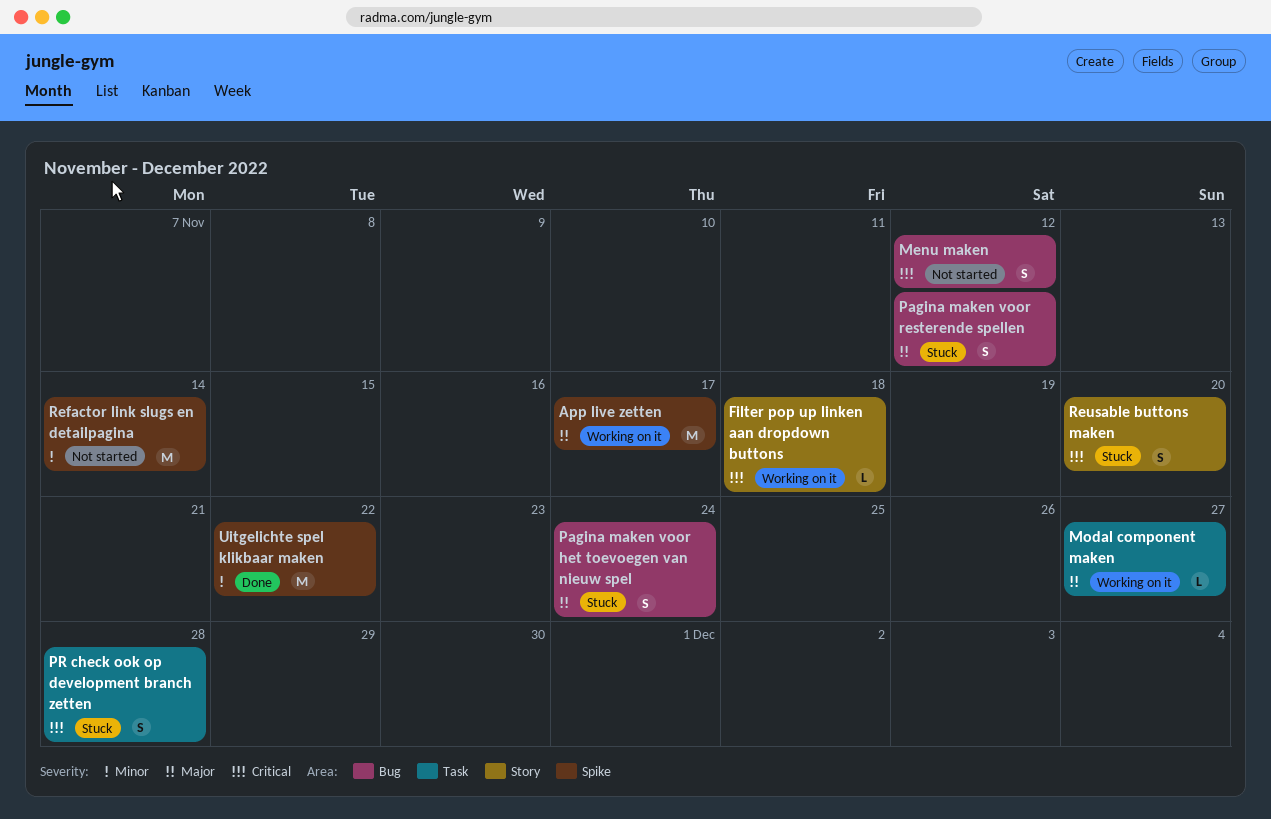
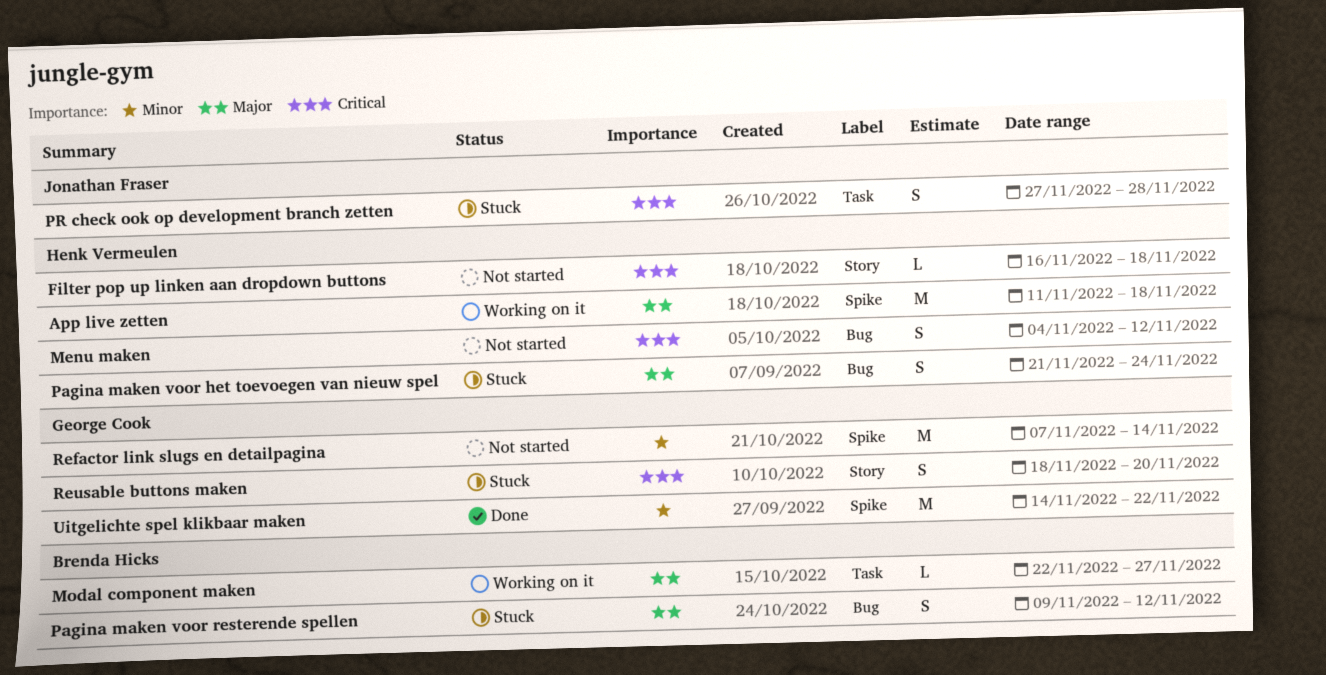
App live zetten, due: Nov 17 -> Nov 18
Filter pop up linken aan dropdown buttons, status: Working on it -> Not started

